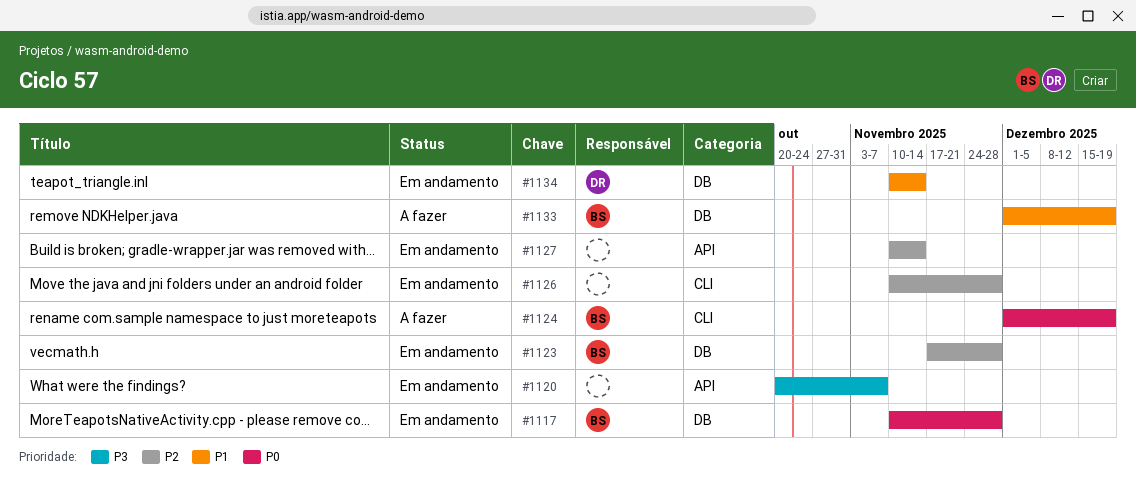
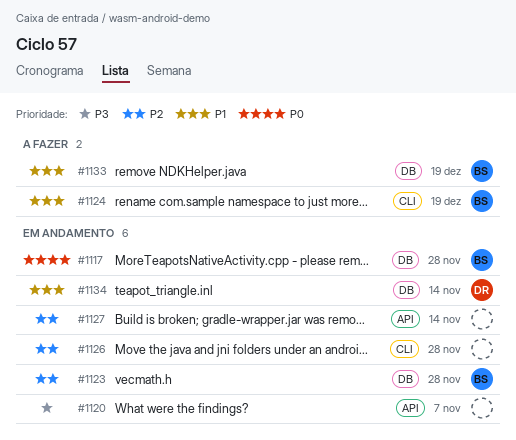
#1124, priority: P0 -> P1

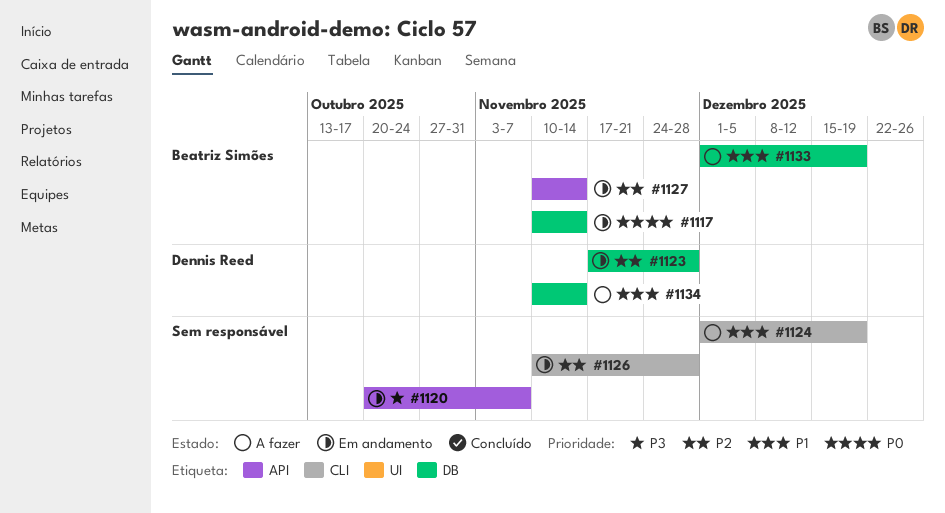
#1117, due: Nov 28 -> Nov 14
#1123, owner: Beatriz Simões -> Dennis Reed
#1124, owner: Beatriz Simões -> none
#1127, owner: none -> Beatriz Simões
#1134, status: Em andamento -> A fazer

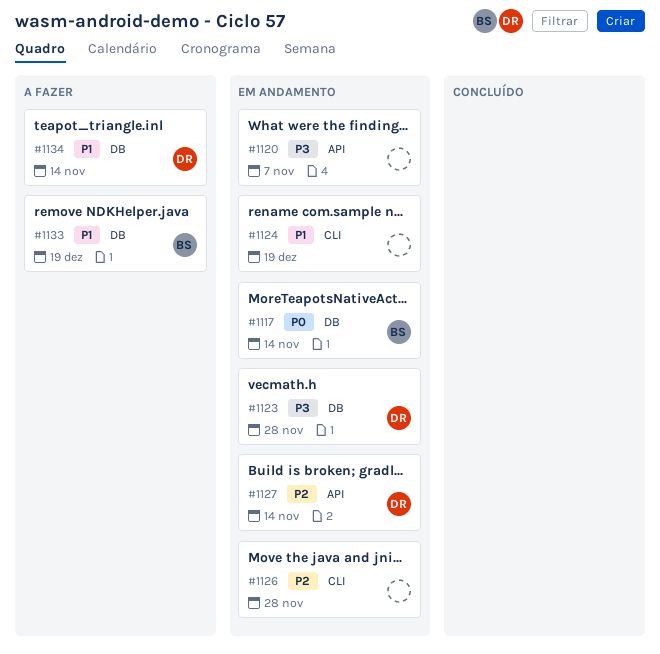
#1123, priority: P2 -> P3
#1124, status: A fazer -> Em andamento
#1127, owner: Beatriz Simões -> Dennis Reed

